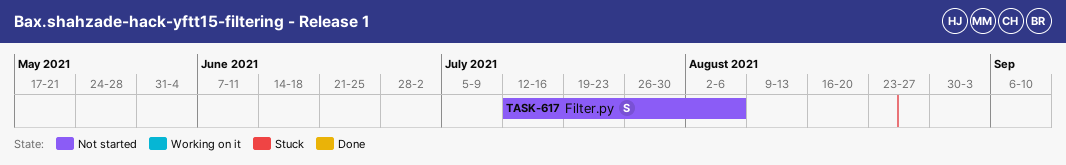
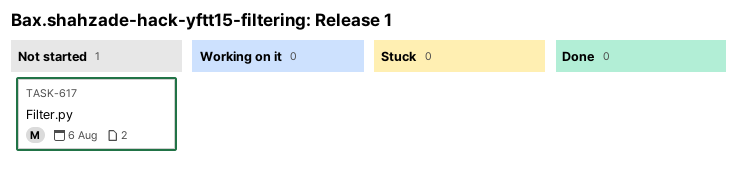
TASK-617, estimate: S -> M

